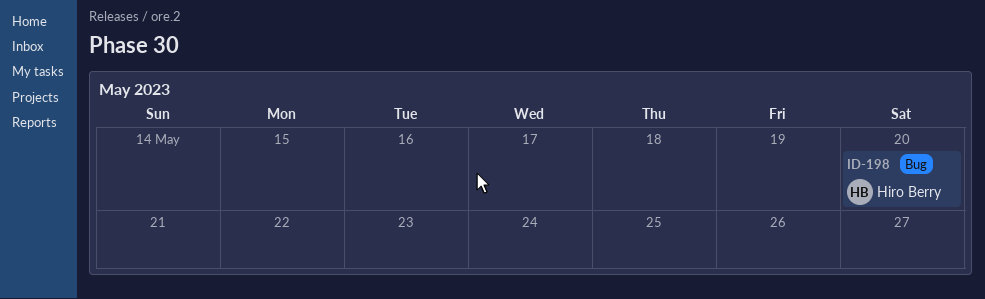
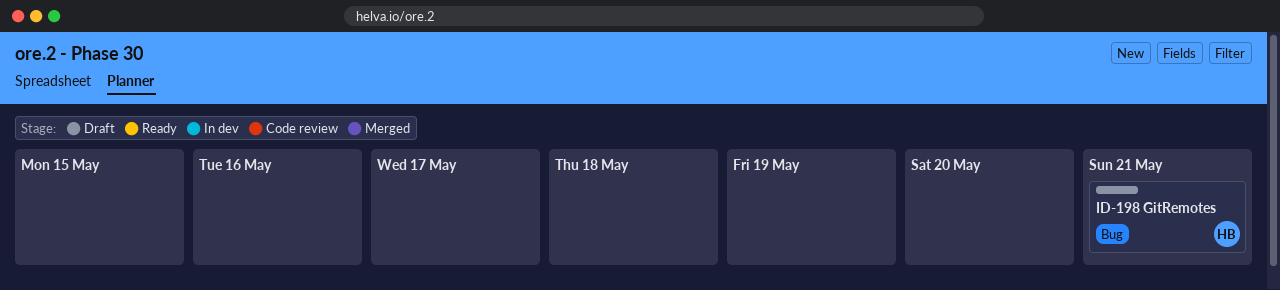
ID-198, due: May 20 -> May 21

